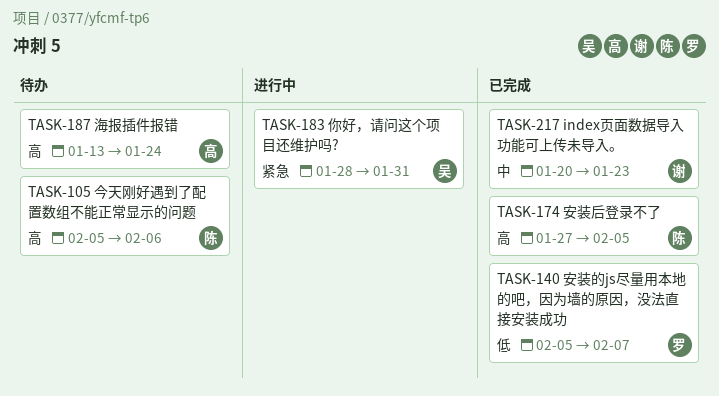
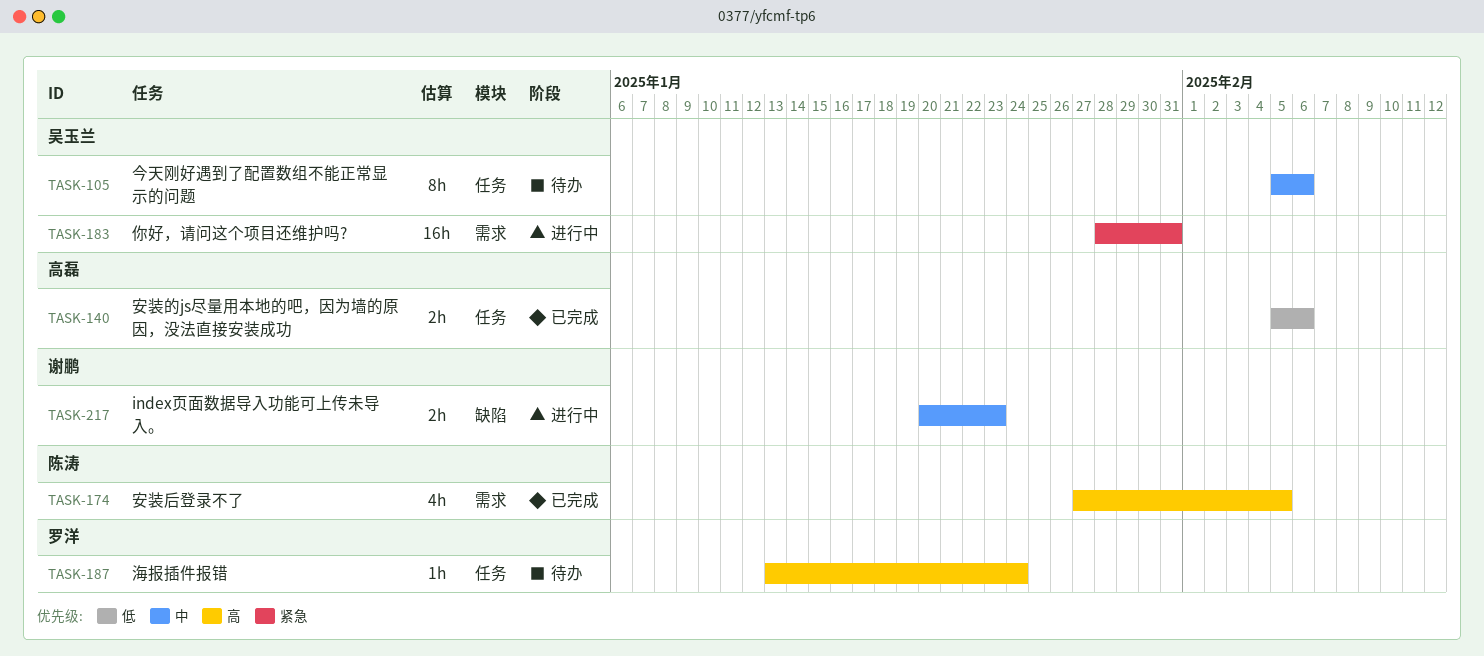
TASK-105, owner: 陈涛 -> 吴玉兰
TASK-105, priority: 高 -> 中
TASK-140, owner: 罗洋 -> 高磊
TASK-140, due: Feb 7 -> Feb 6
TASK-187, owner: 高磊 -> 罗洋
TASK-217, status: 已完成 -> 进行中

